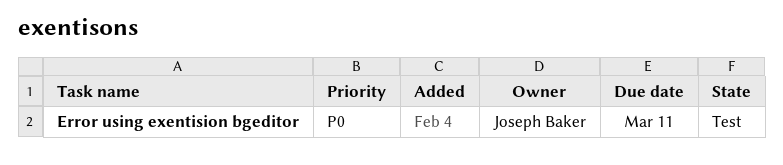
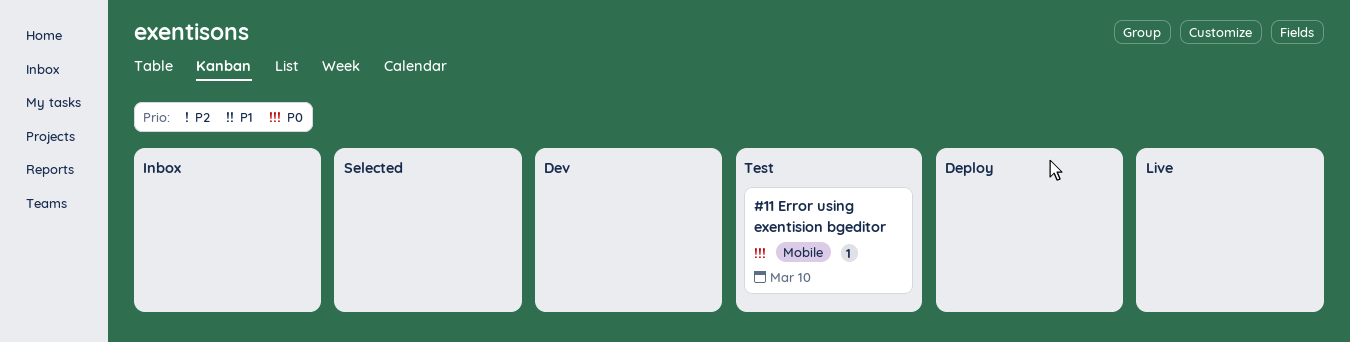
Error using exentision bgeditor, due: Mar 11 -> Mar 10

